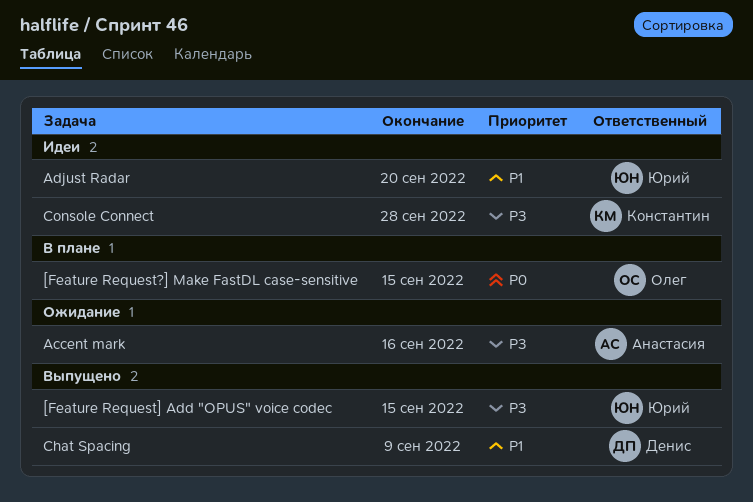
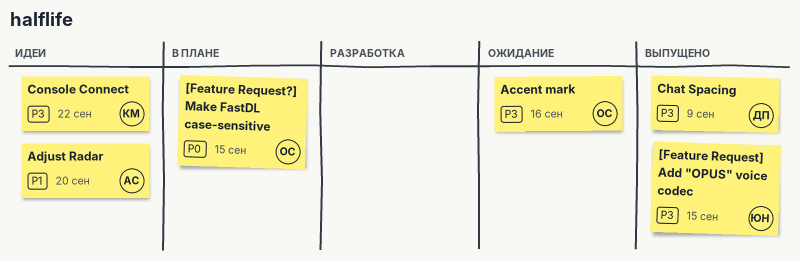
Accent mark, owner: Анастасия -> Олег
Adjust Radar, owner: Юрий -> Анастасия
Chat Spacing, priority: P1 -> P3
Console Connect, due: Sep 28 -> Sep 22

